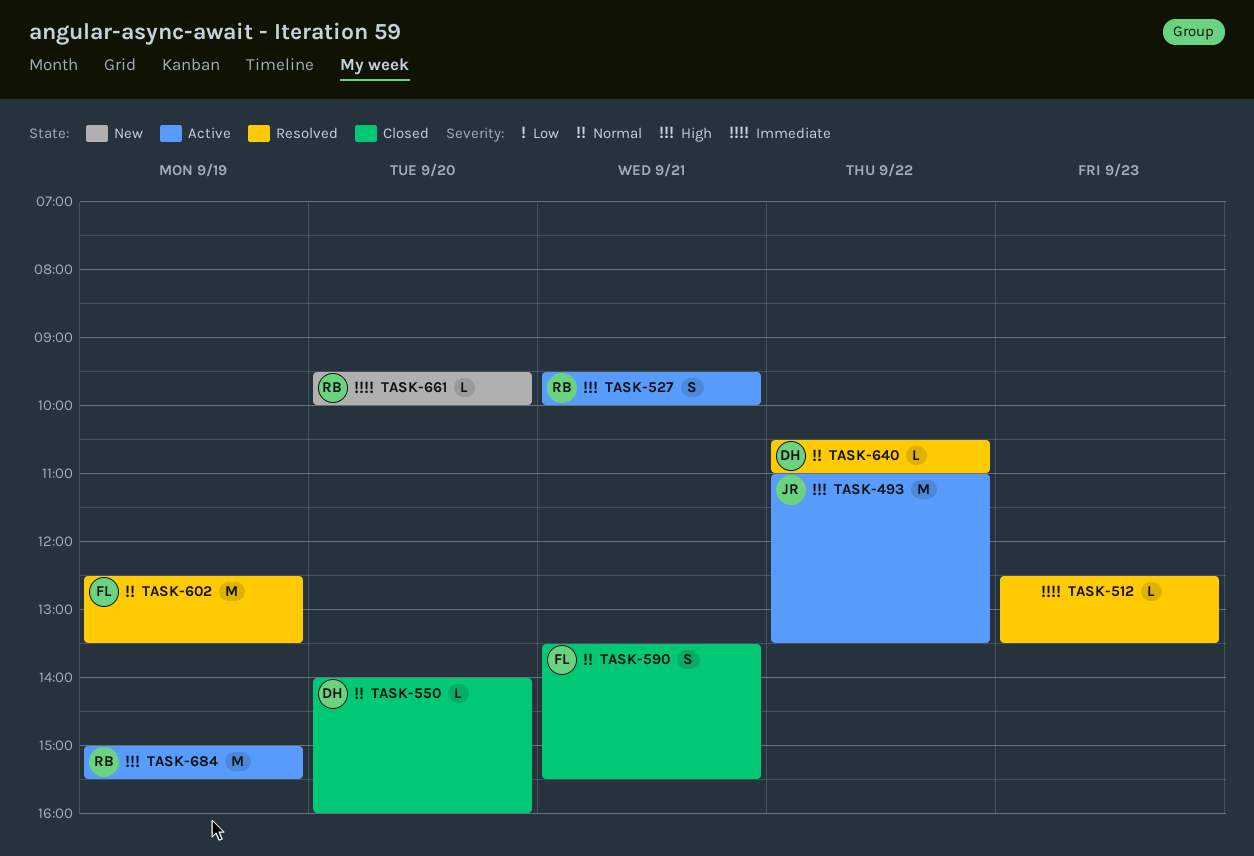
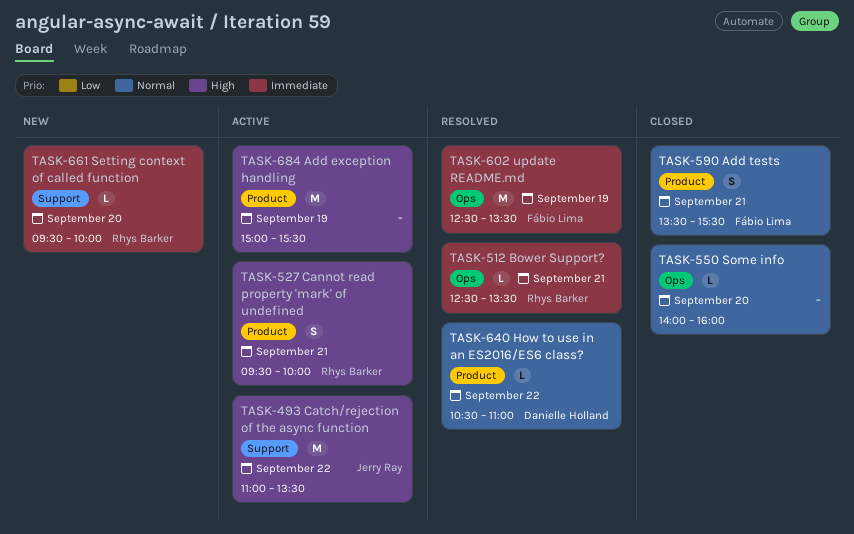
TASK-512, owner: none -> Rhys Barker
TASK-512, day: Sep 23 -> Sep 21
TASK-550, owner: Danielle Holland -> none
TASK-602, priority: Normal -> Immediate
TASK-684, owner: Rhys Barker -> none

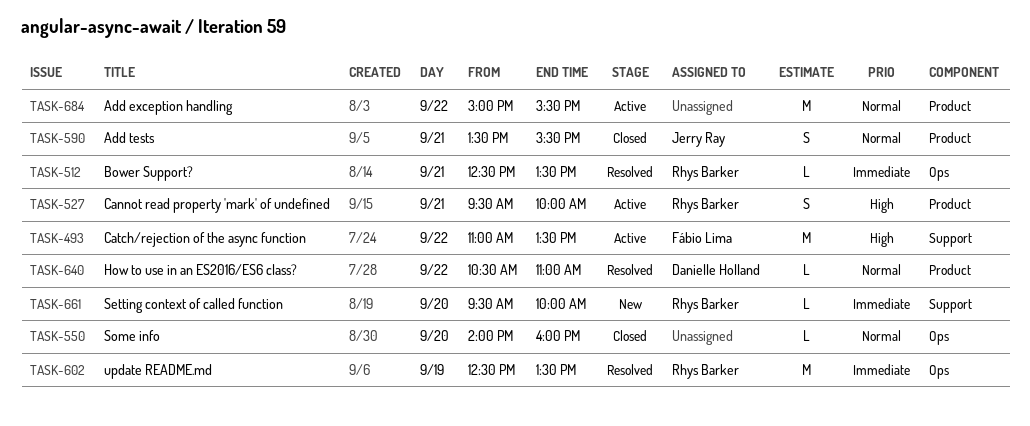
TASK-493, owner: Jerry Ray -> Fábio Lima
TASK-590, owner: Fábio Lima -> Jerry Ray
TASK-602, owner: Fábio Lima -> Rhys Barker
TASK-684, priority: High -> Normal
TASK-684, day: Sep 19 -> Sep 22

